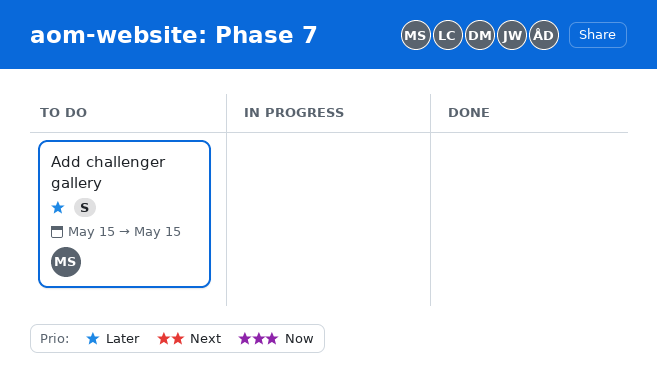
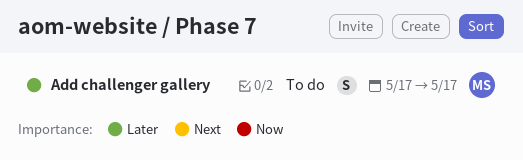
Add challenger gallery, start: May 15 -> May 17
Add challenger gallery, due: May 15 -> May 17

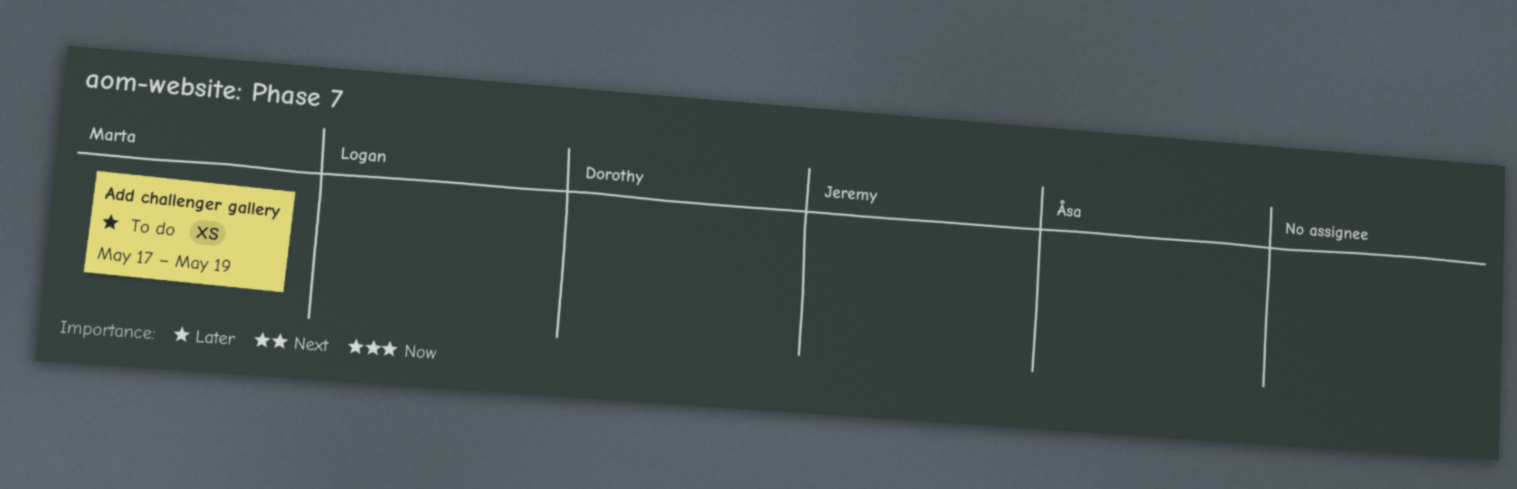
Add challenger gallery, estimate: S -> XS
Add challenger gallery, due: May 17 -> May 19

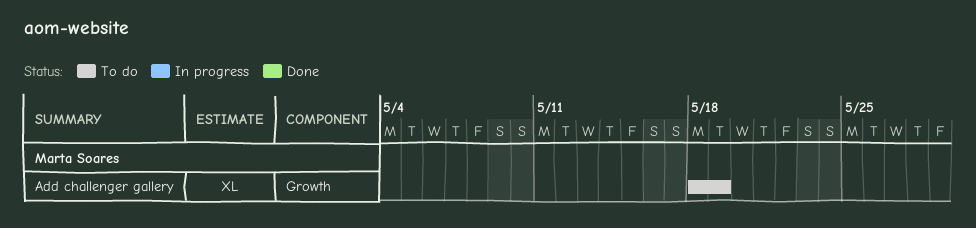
Add challenger gallery, estimate: XS -> XL
Add challenger gallery, start: May 17 -> May 18

